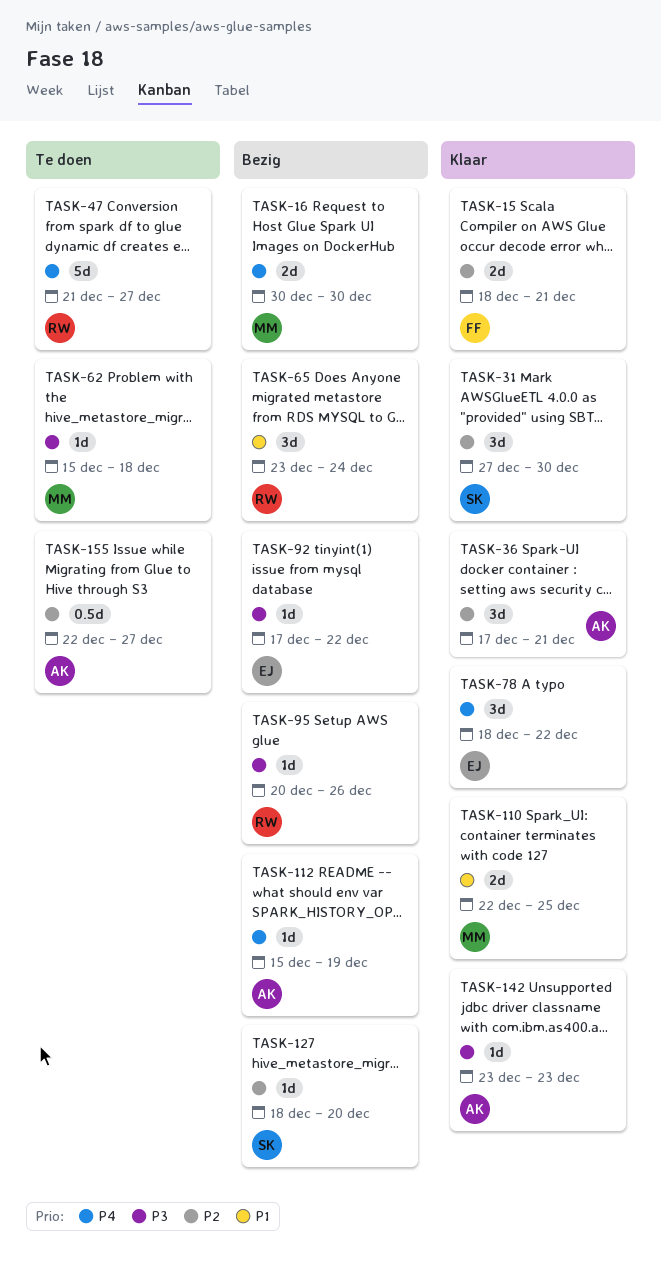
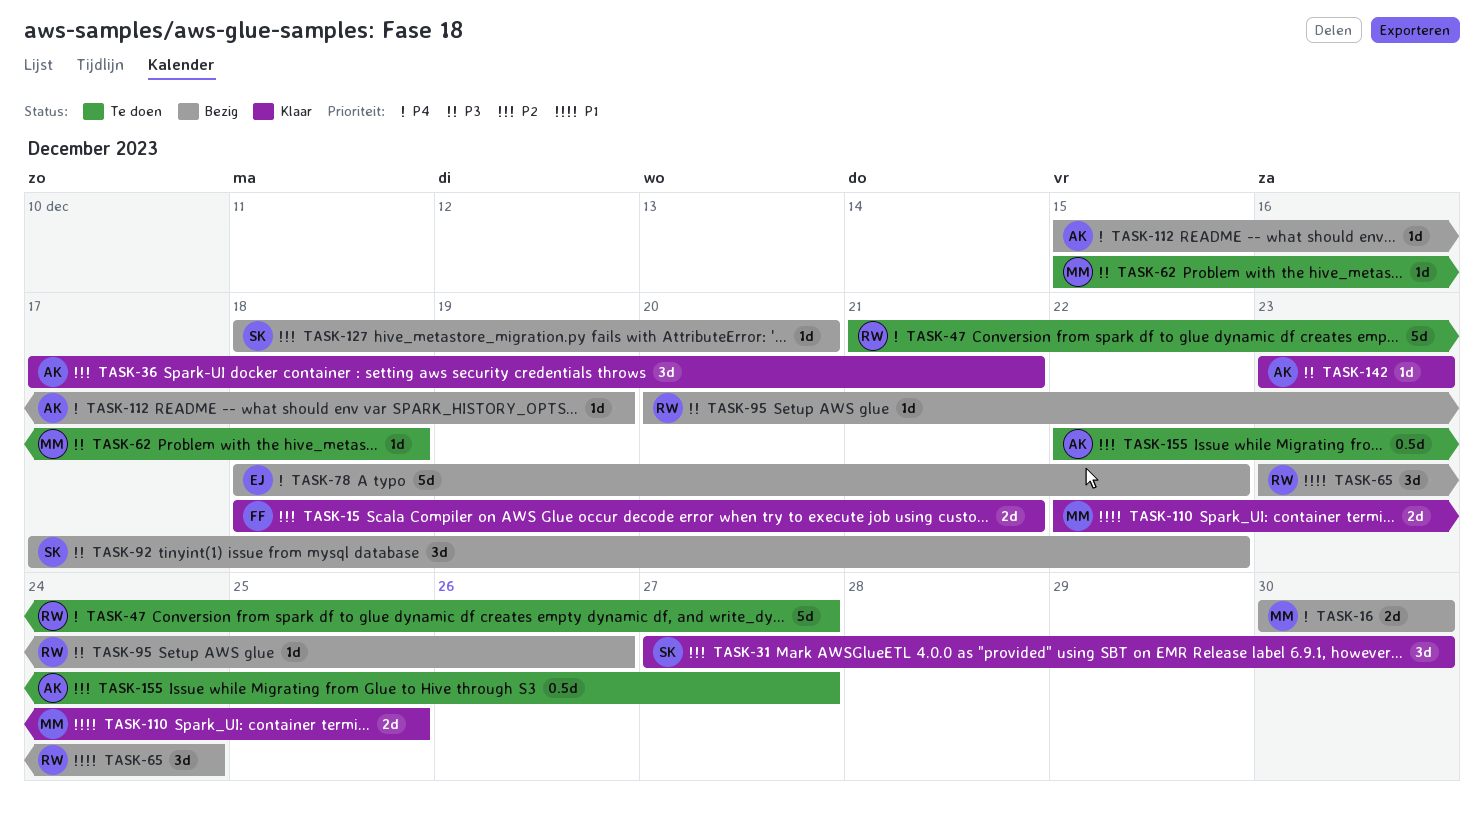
TASK-78, status: Klaar -> Bezig
TASK-78, estimate: 3d -> 5d
TASK-92, owner: EJ -> SK
TASK-92, estimate: 1d -> 3d

